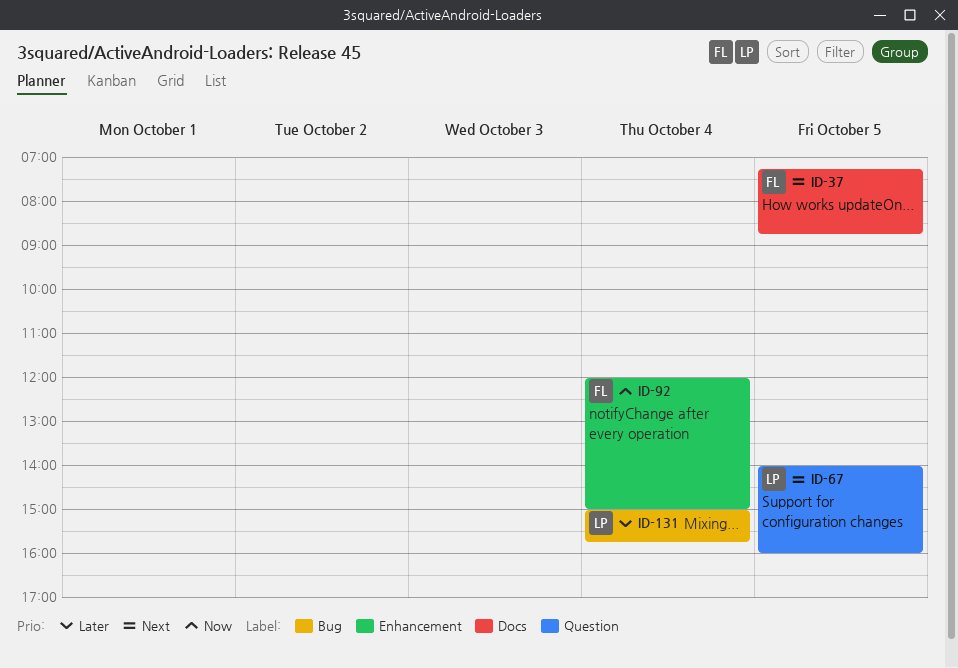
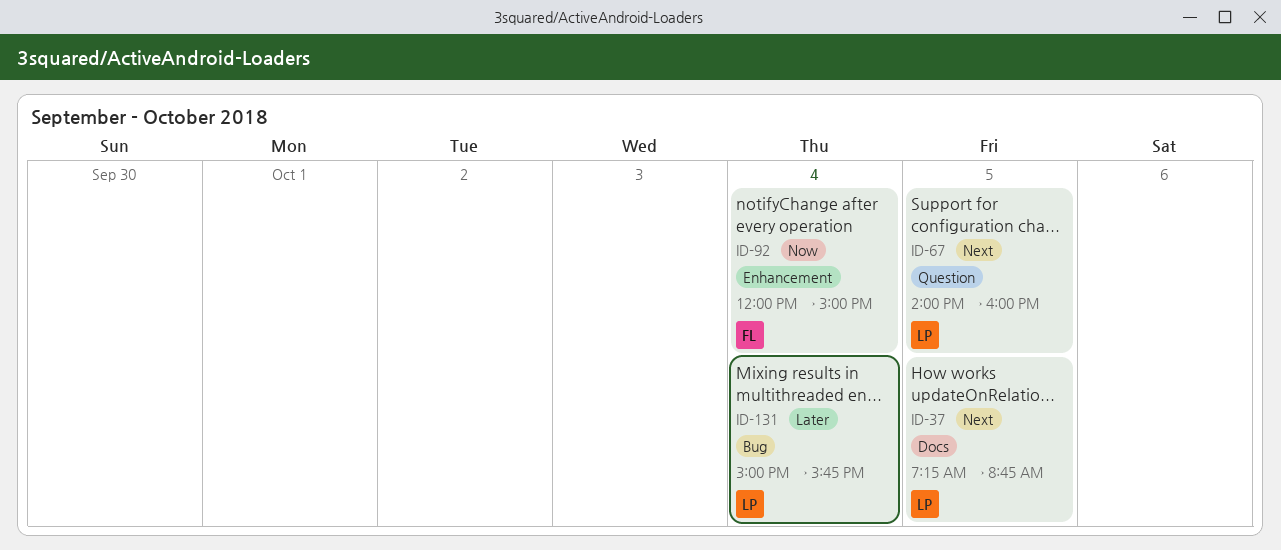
ID-37, owner: FL -> LP

